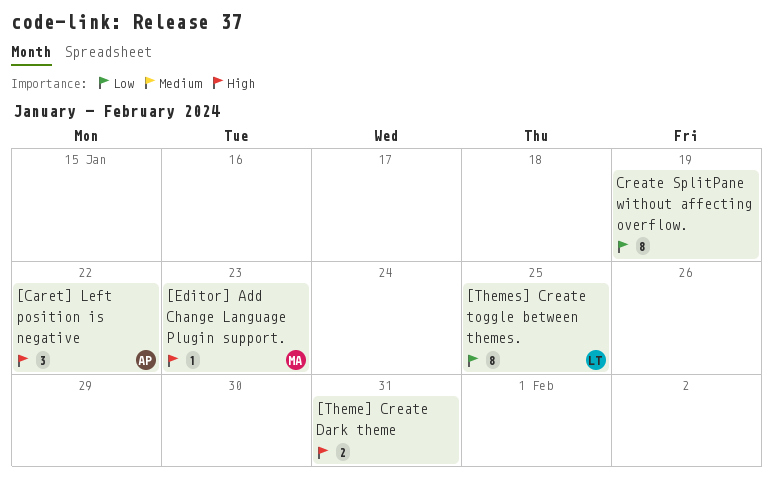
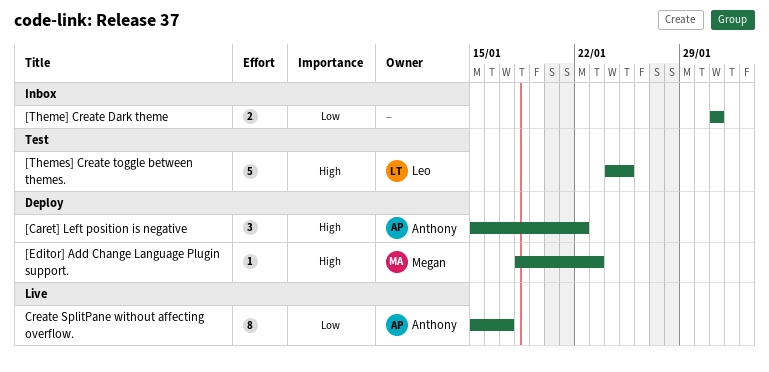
[Theme] Create Dark theme, priority: High -> Low
[Themes] Create toggle between themes., priority: Low -> High
[Themes] Create toggle between themes., estimate: 8 -> 5
Create SplitPane without affecting overflow., owner: none -> Anthony
Create SplitPane without affecting overflow., due: Jan 19 -> Jan 17

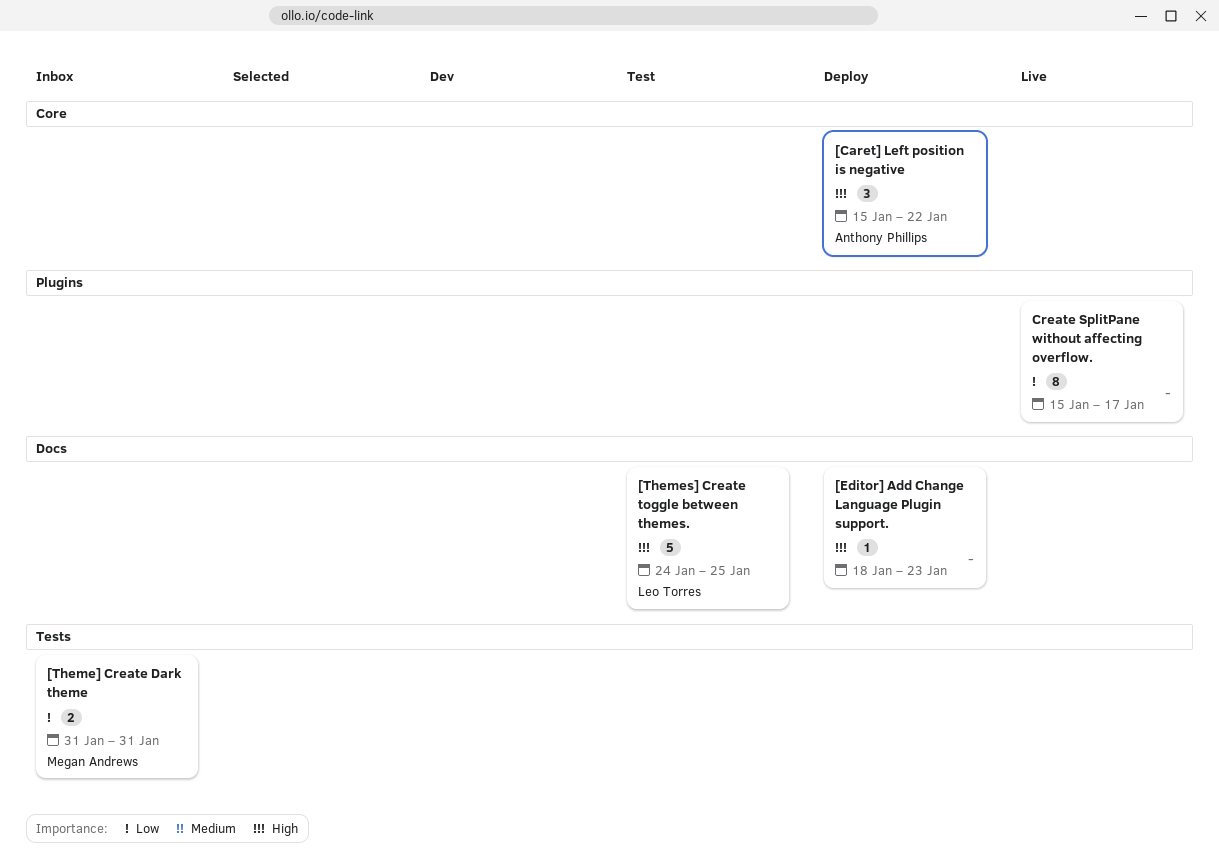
[Editor] Add Change Language Plugin support., owner: Megan Andrews -> none
[Theme] Create Dark theme, owner: none -> Megan Andrews
Create SplitPane without affecting overflow., owner: Anthony Phillips -> none

